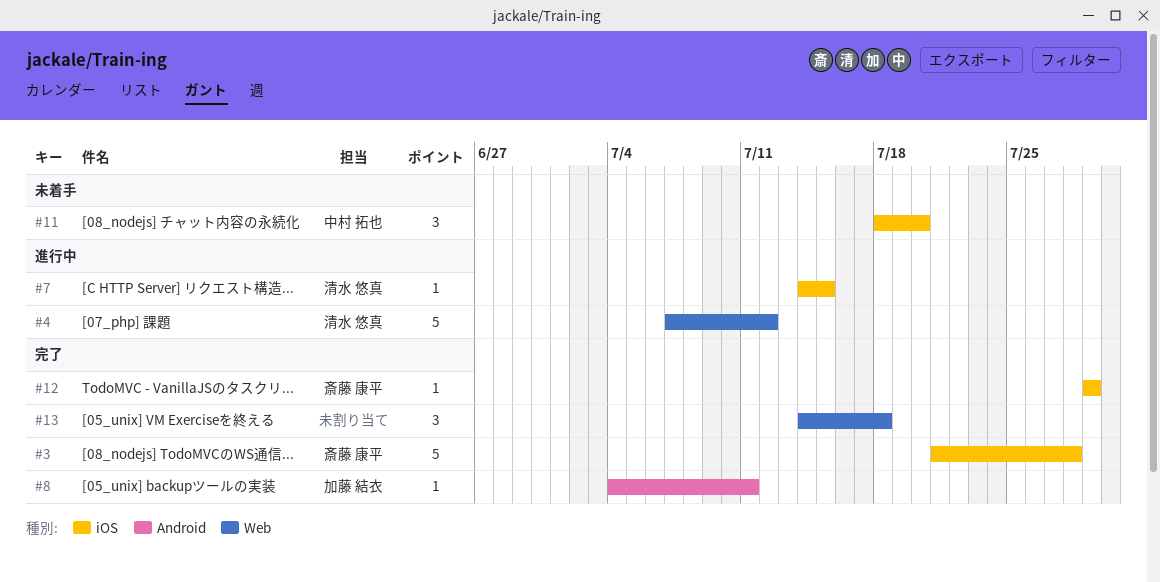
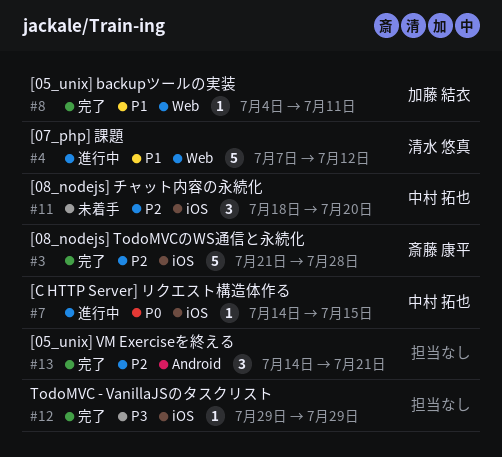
#7, owner: 清水 悠真 -> 中村 拓也
#8, label: Android -> Web
#12, owner: 斎藤 康平 -> none
#13, label: Web -> Android
#13, due: Jul 18 -> Jul 21

